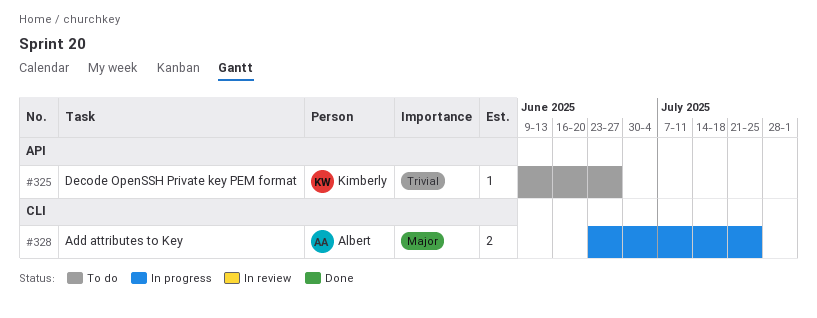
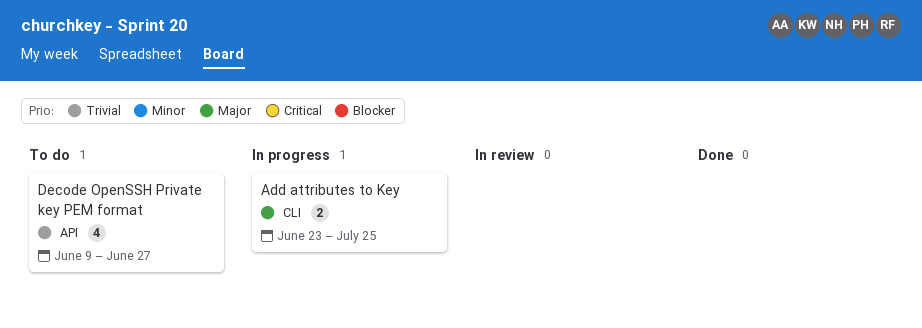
Decode OpenSSH Private key PEM format, estimate: 1 -> 4

